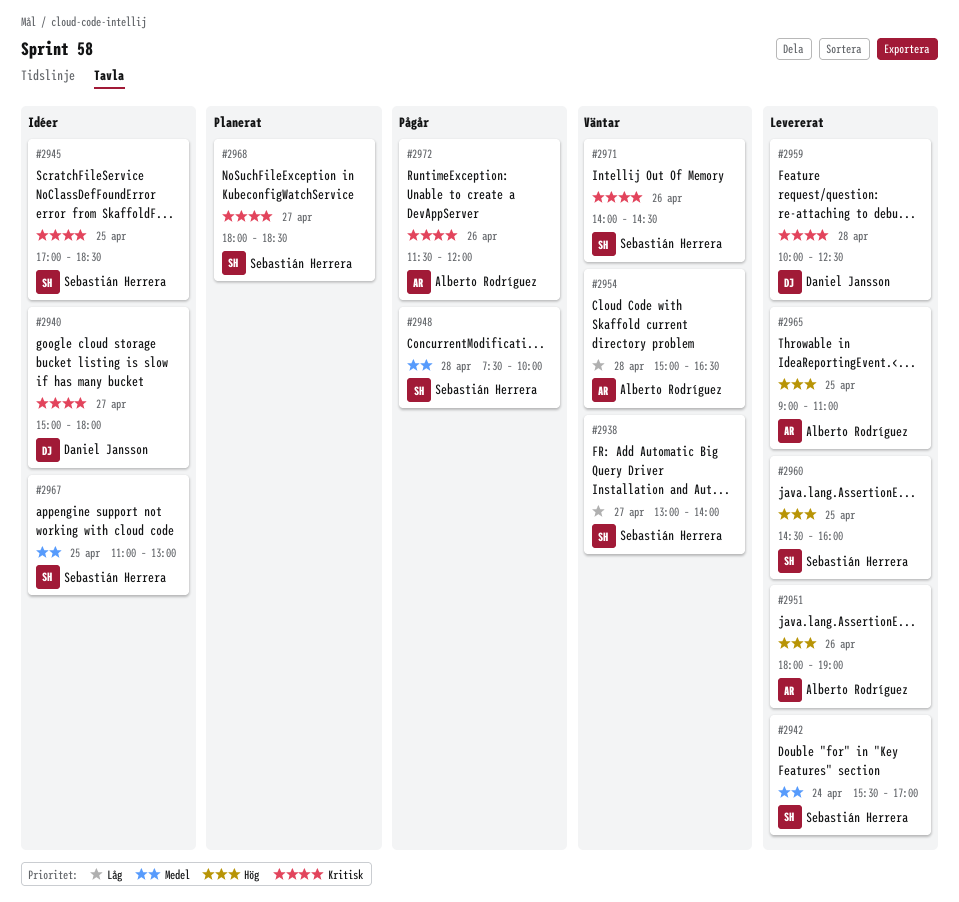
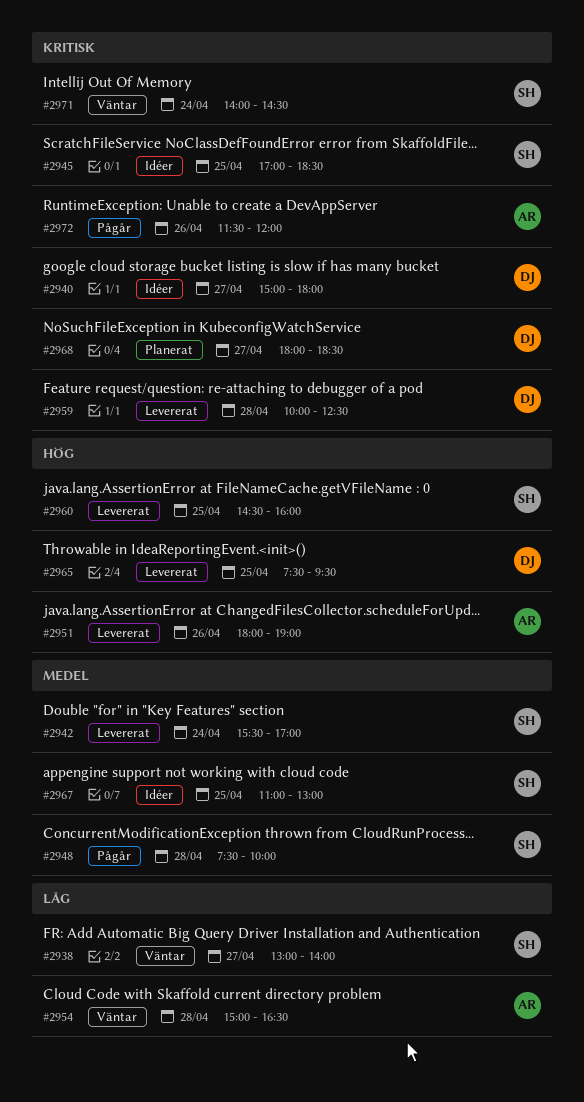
#2965, owner: Alberto Rodríguez -> Daniel Jansson
#2965, begins: 09:00 -> 07:30
#2965, ends: 11:00 -> 09:30
#2968, owner: Sebastián Herrera -> Daniel Jansson
#2971, day: Apr 26 -> Apr 24

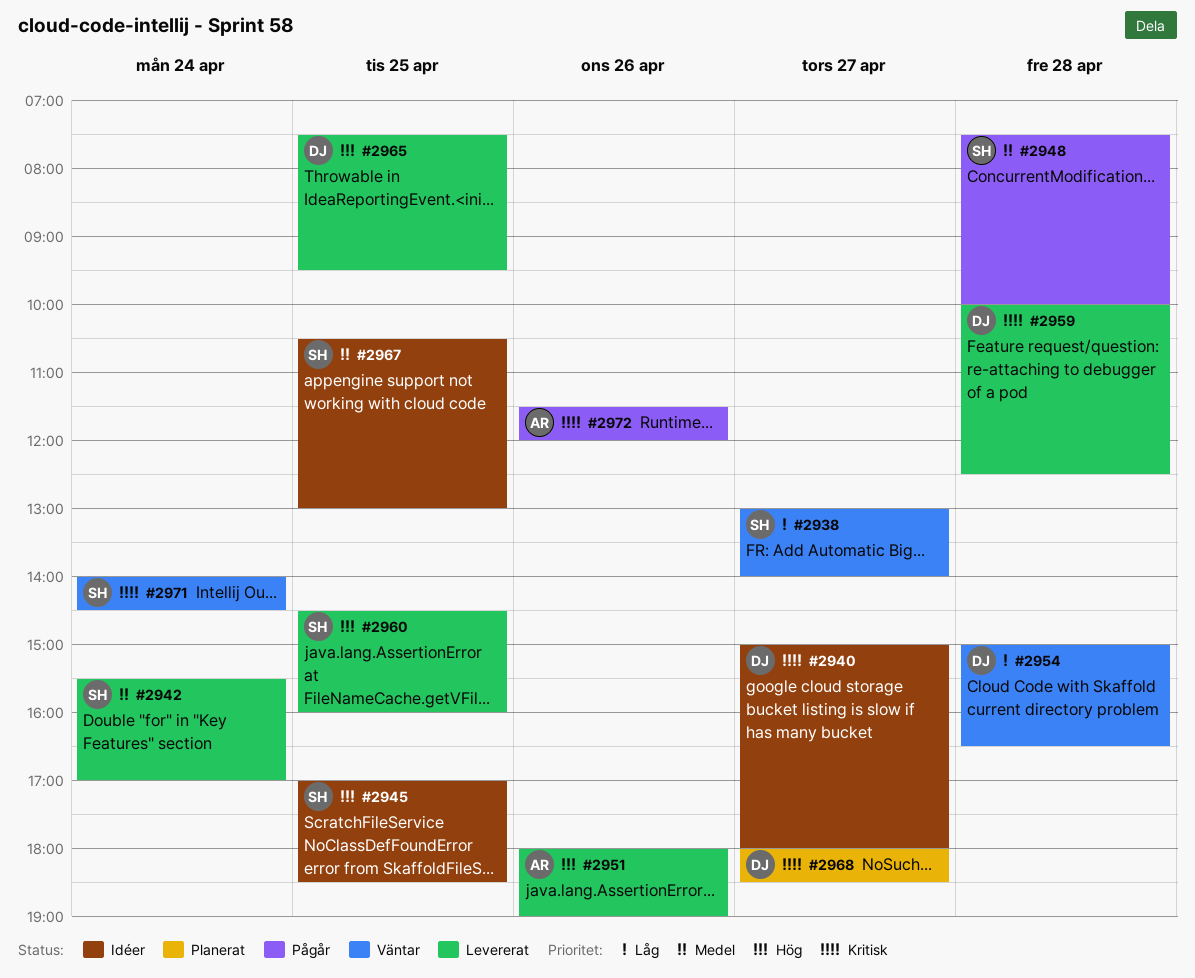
#2945, priority: Kritisk -> Hög
#2954, owner: AR -> DJ
#2967, begins: 11:00 -> 10:30

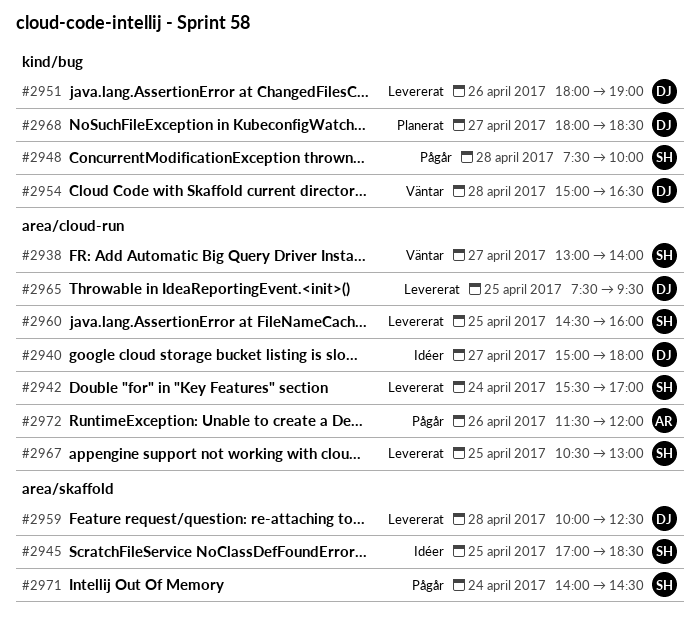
#2951, owner: AR -> DJ
#2967, status: Idéer -> Levererat
#2971, status: Väntar -> Pågår

